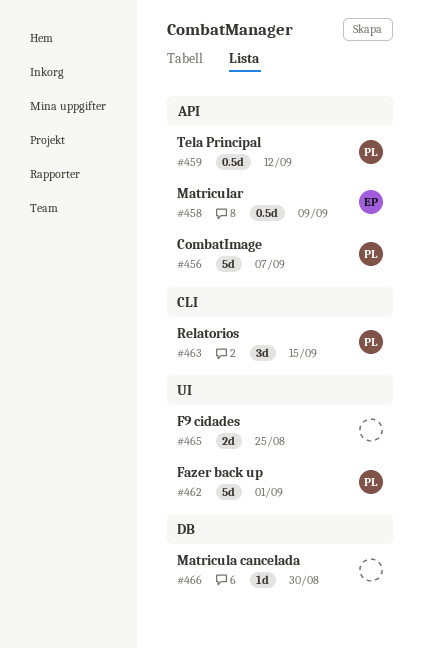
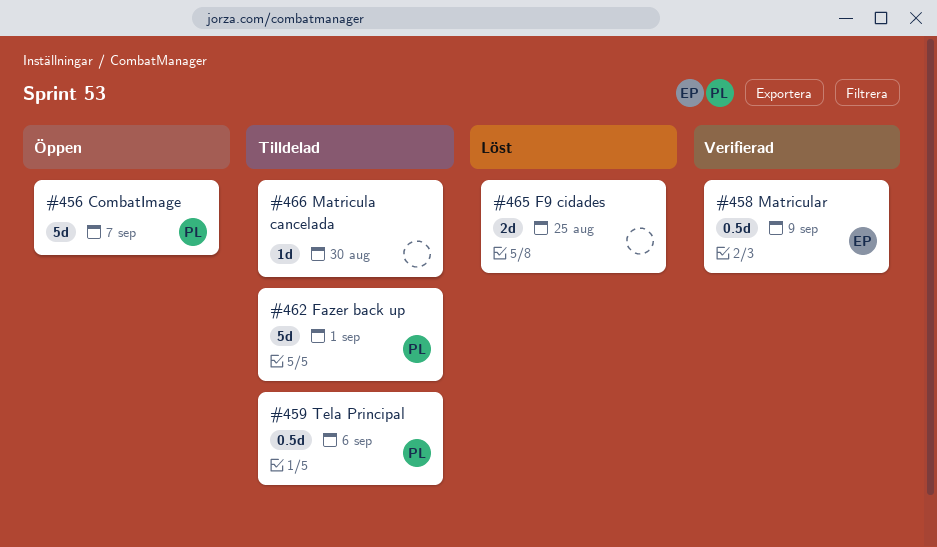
#459, due: Sep 12 -> Sep 6
#463: present -> none

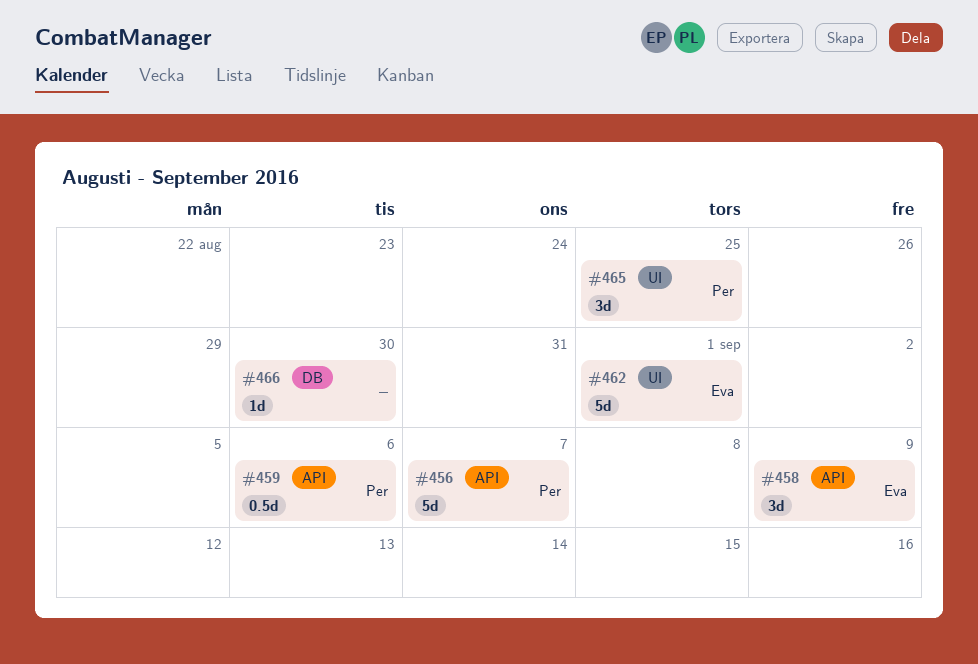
#458, estimate: 0.5d -> 3d
#462, owner: Per -> Eva
#465, owner: none -> Per
#465, estimate: 2d -> 3d

